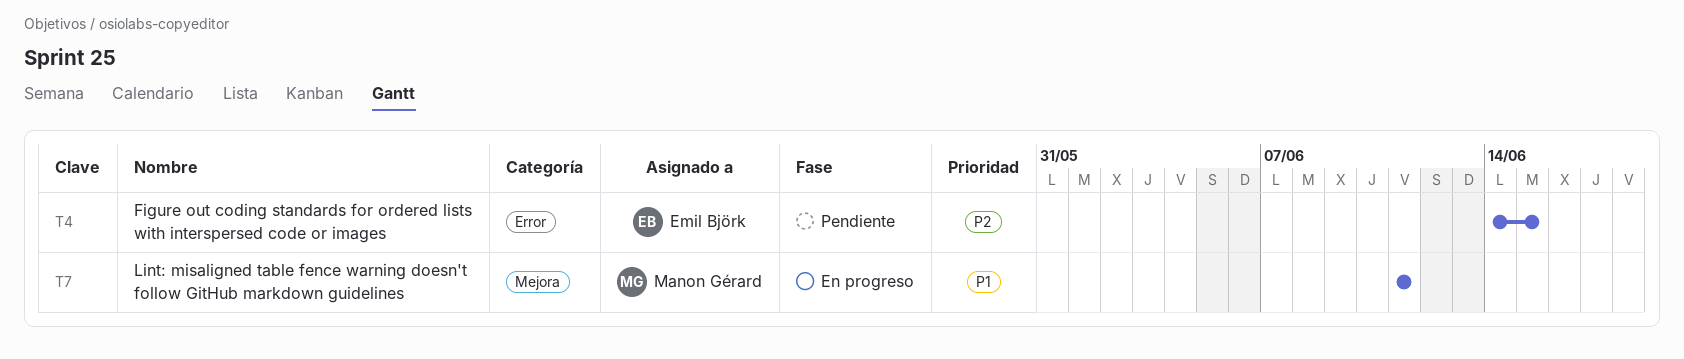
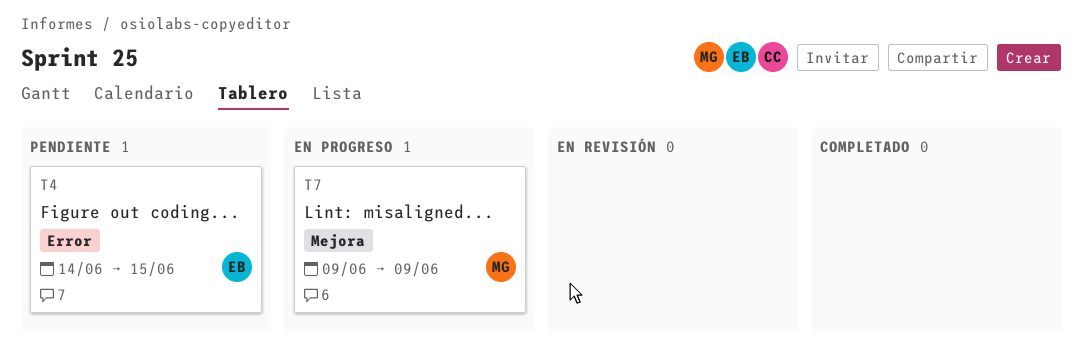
T7, start: Jun 11 -> Jun 9
T7, due: Jun 11 -> Jun 9

